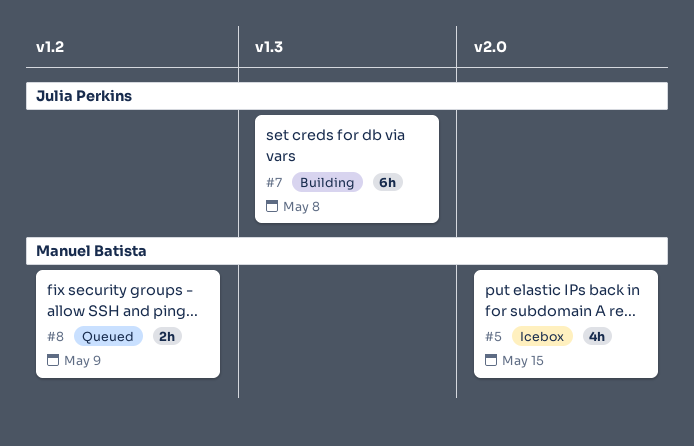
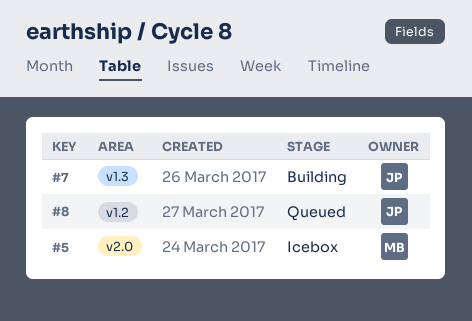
#8, owner: Manuel Batista -> Julia Perkins

